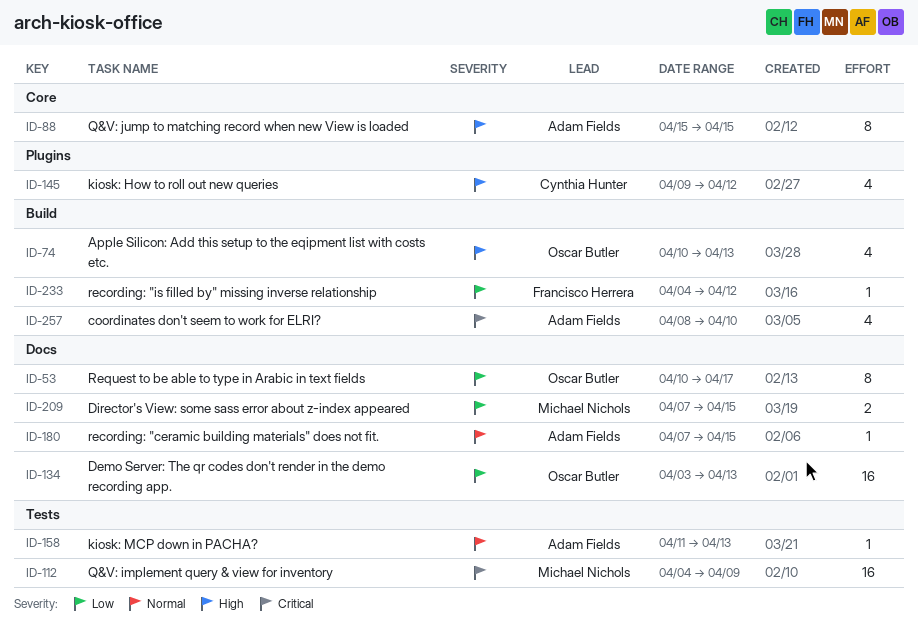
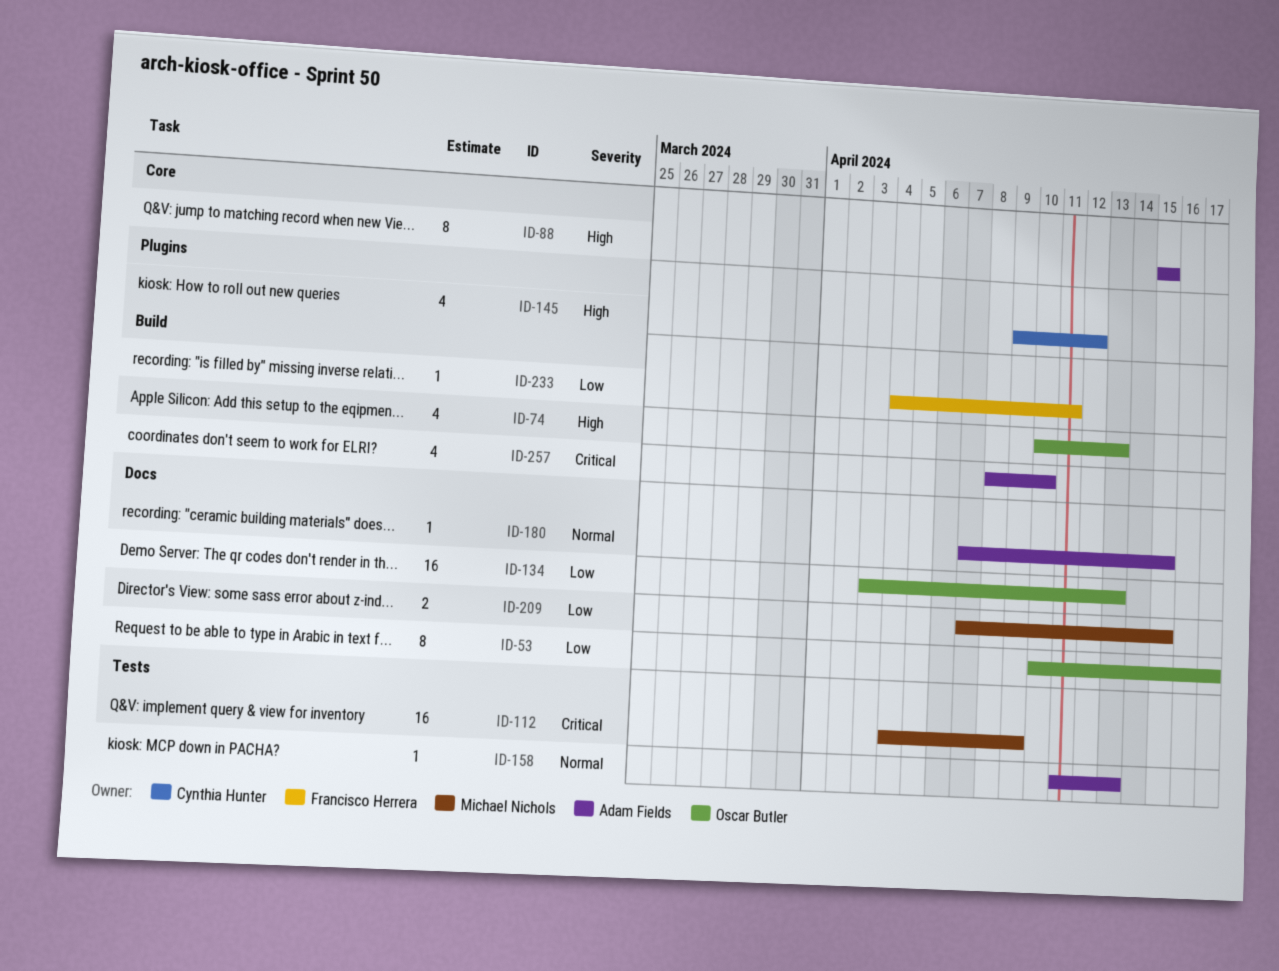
ID-233, due: Apr 12 -> Apr 11

